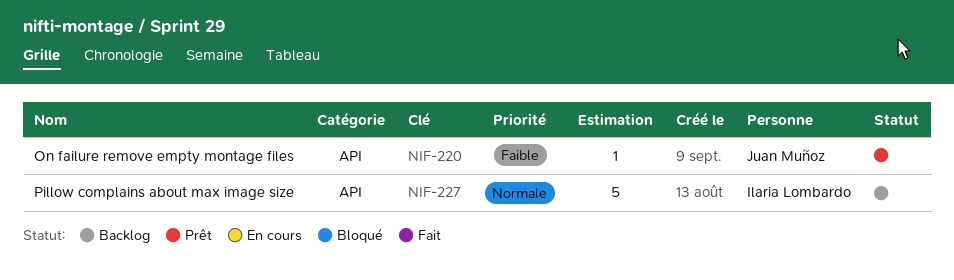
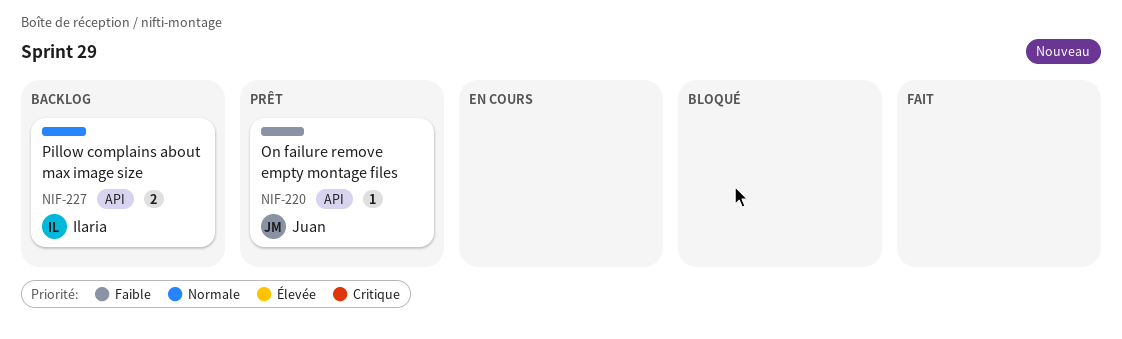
NIF-227, estimate: 5 -> 2

